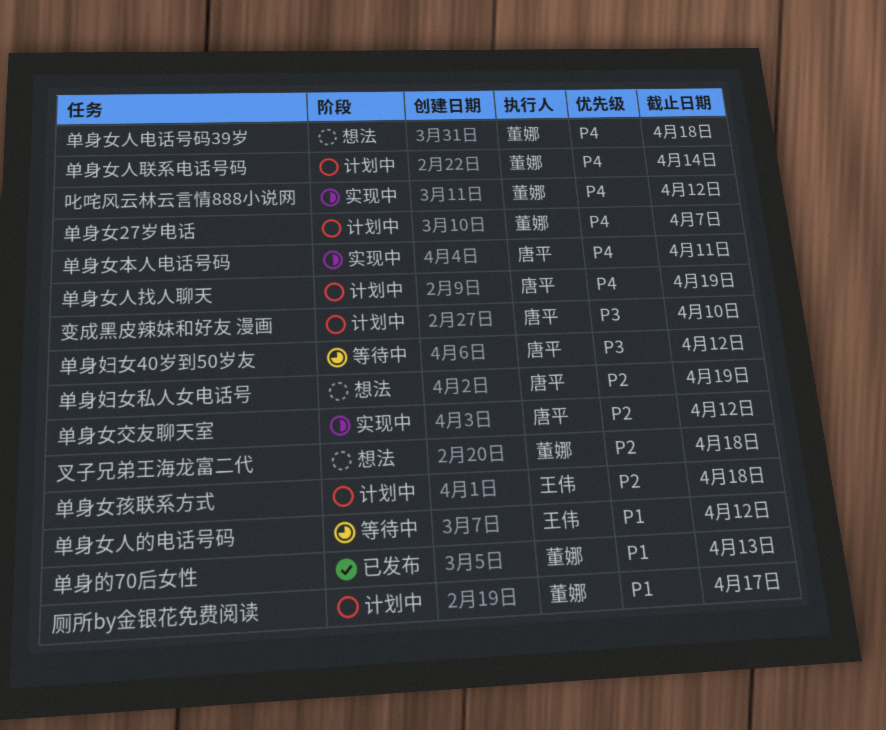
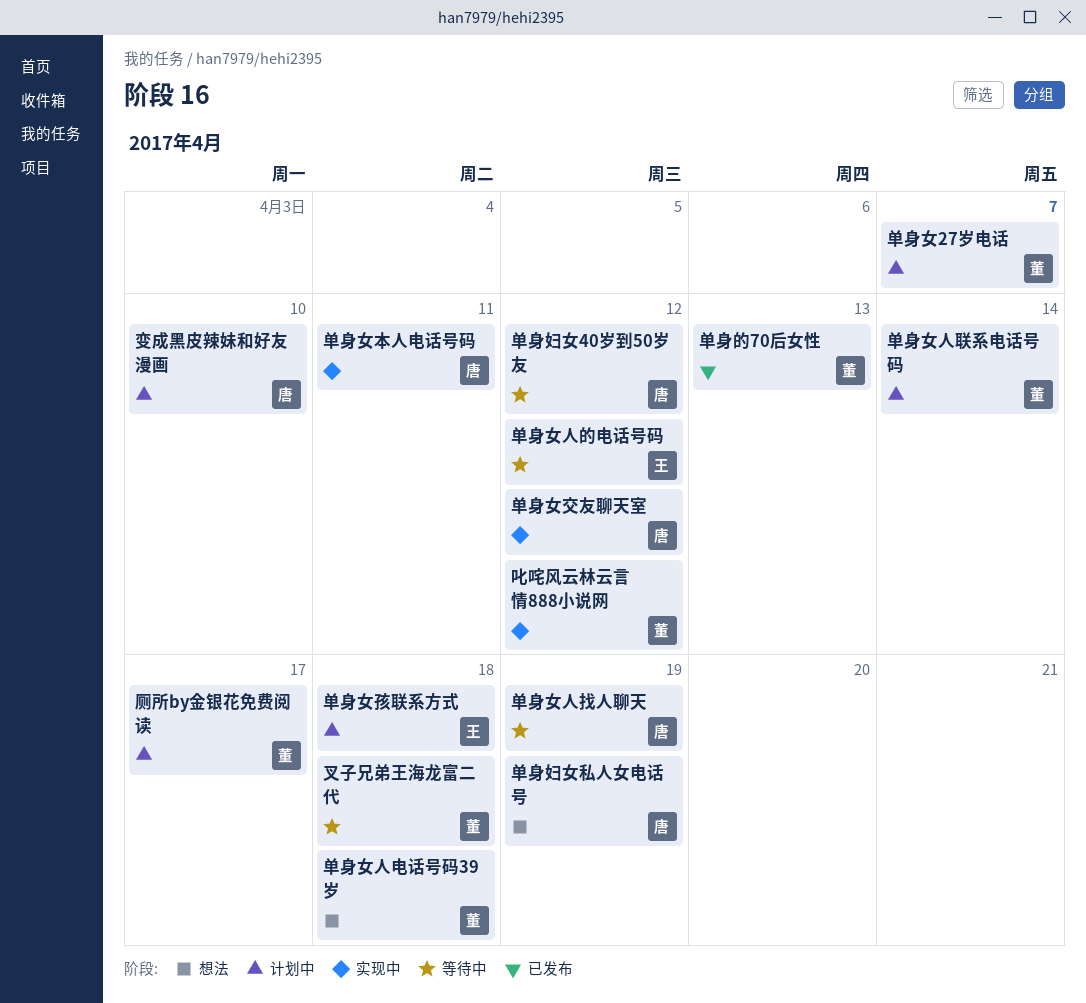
单身女人找人聊天, status: 计划中 -> 等待中
叉子兄弟王海龙富二代, status: 想法 -> 等待中

